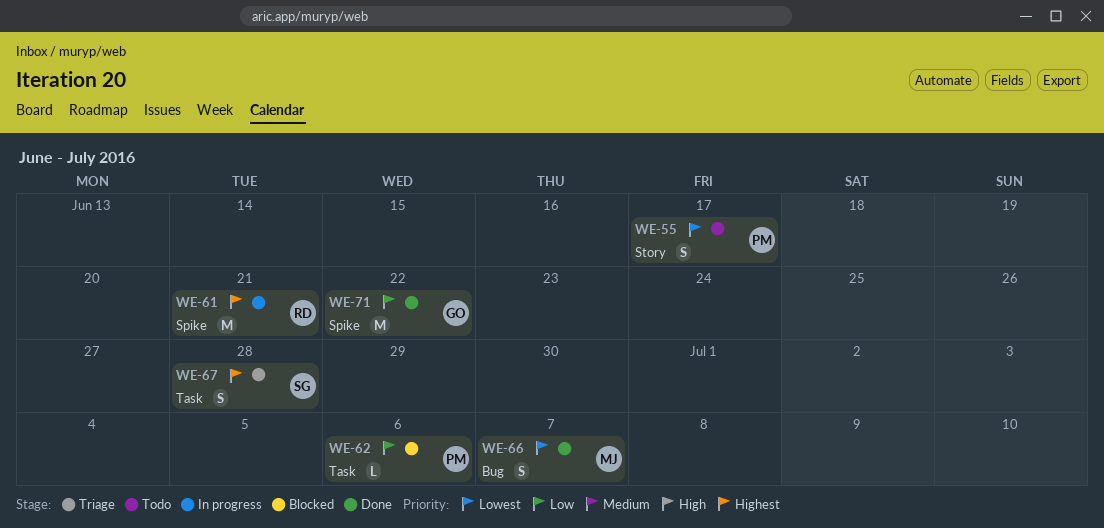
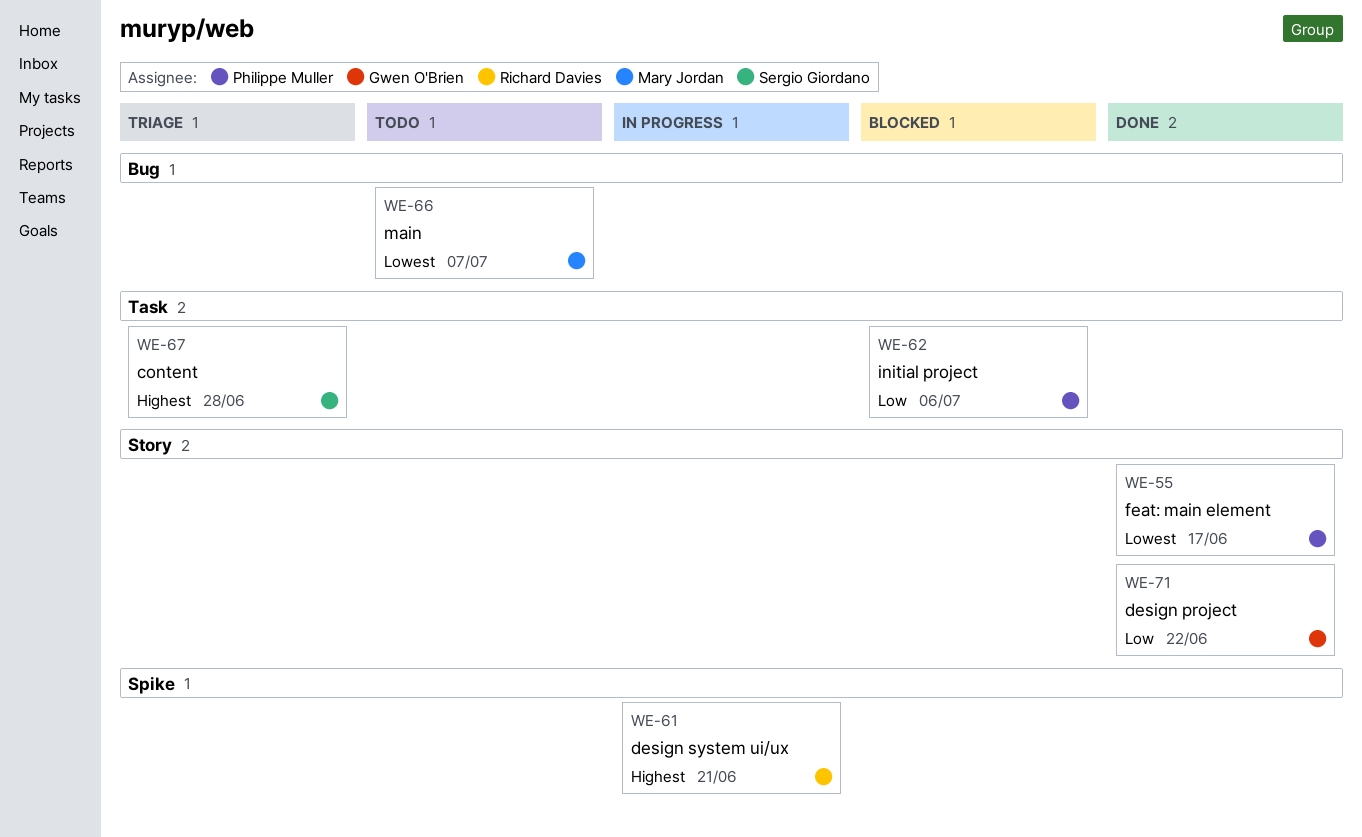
WE-55, status: Todo -> Done
WE-66, status: Done -> Todo
WE-71, label: Spike -> Story

